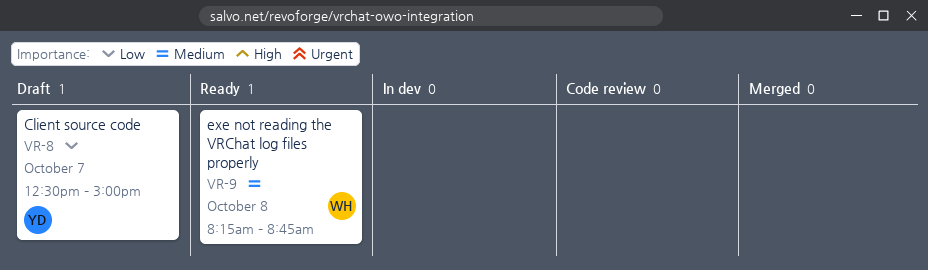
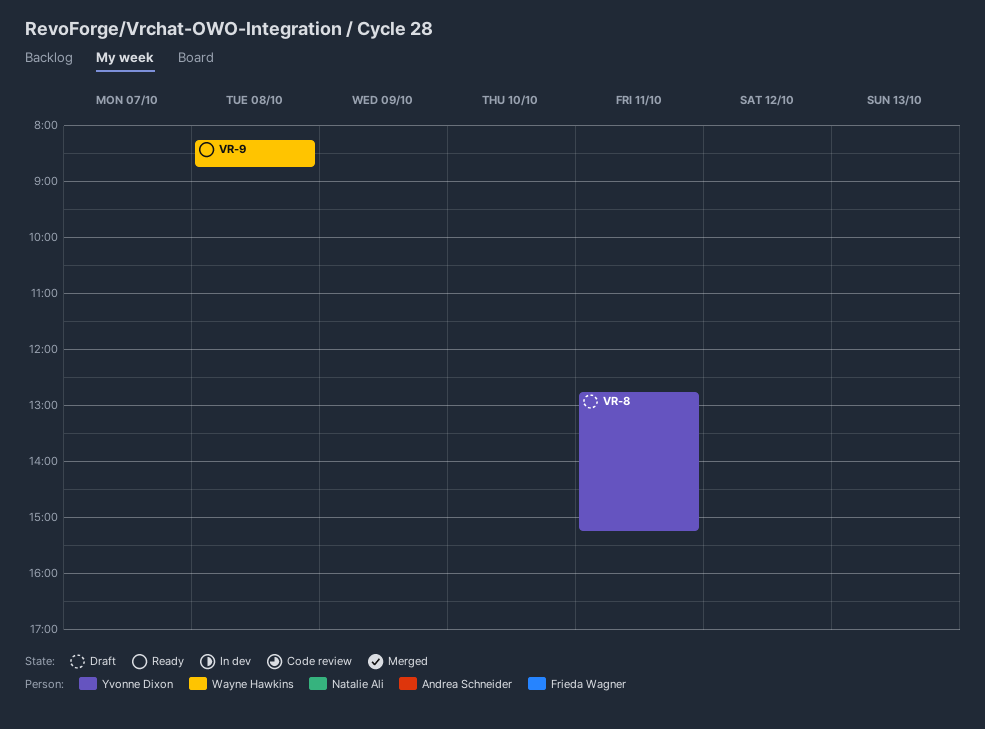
VR-8, day: Oct 7 -> Oct 11
VR-8, begins: 12:30 -> 12:45
VR-8, ends: 15:00 -> 15:15

